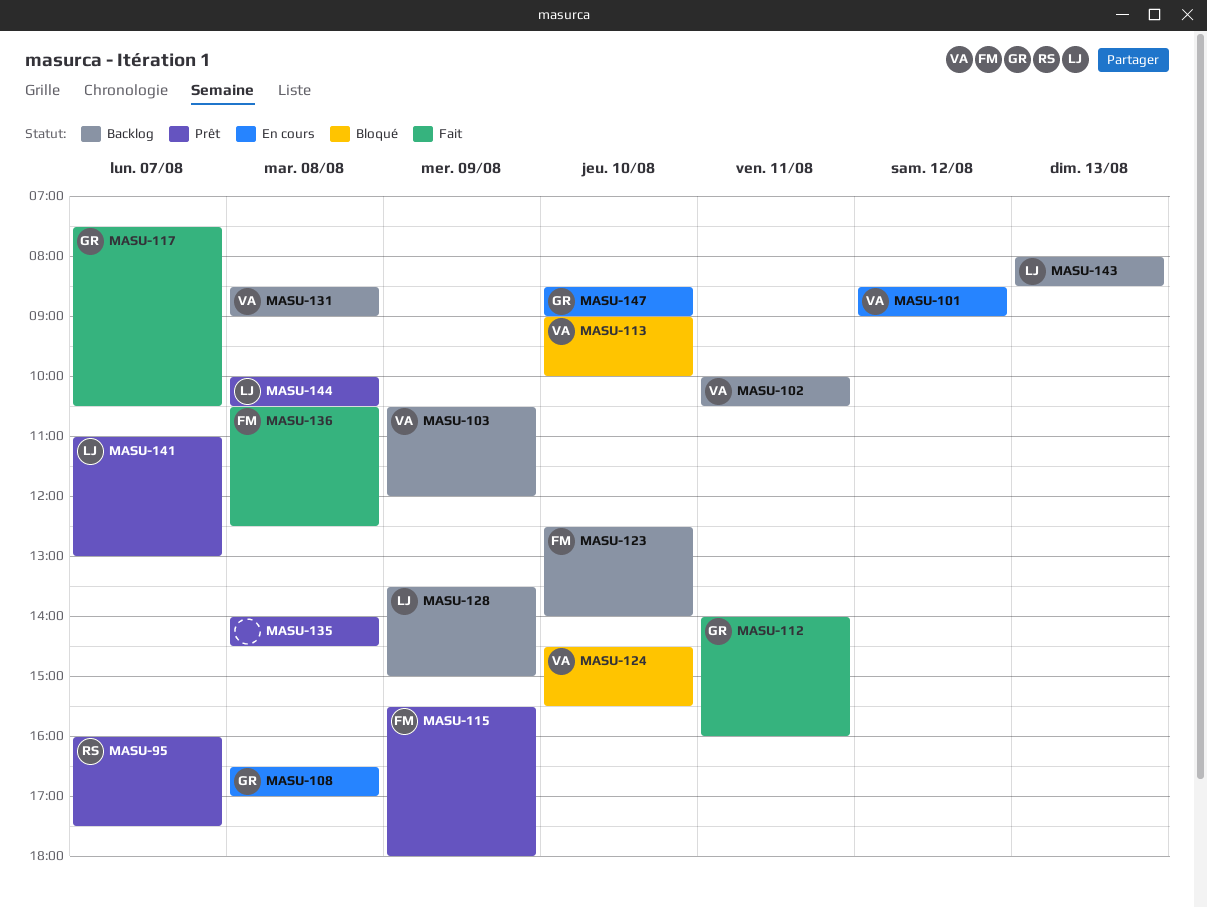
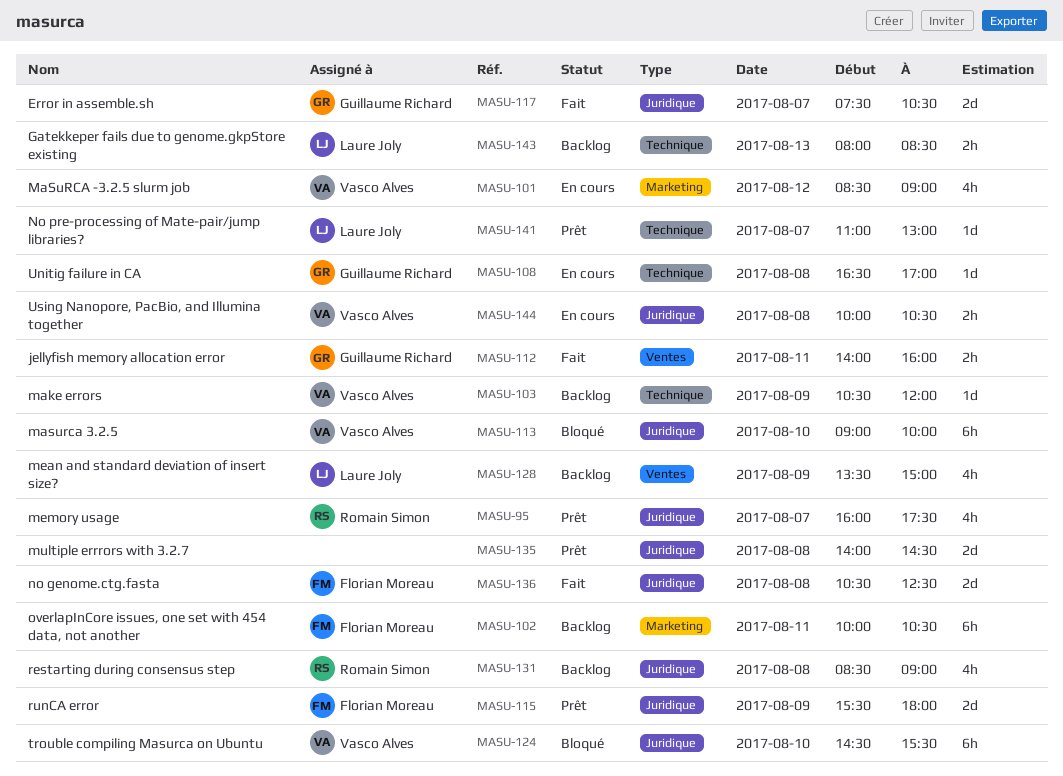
MASU-102, owner: Vasco Alves -> Florian Moreau
MASU-123: present -> none
MASU-131, owner: Vasco Alves -> Romain Simon
MASU-144, status: Prêt -> En cours
MASU-144, owner: Laure Joly -> Vasco Alves
MASU-147: present -> none

